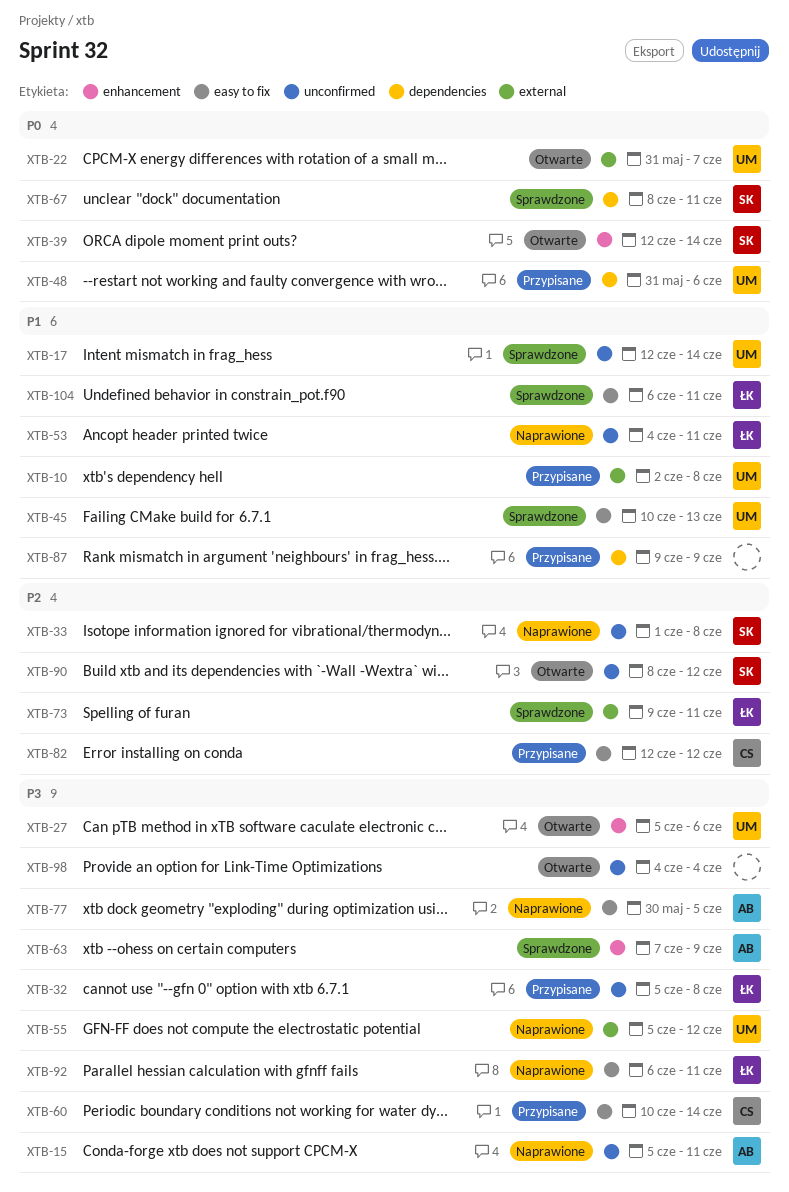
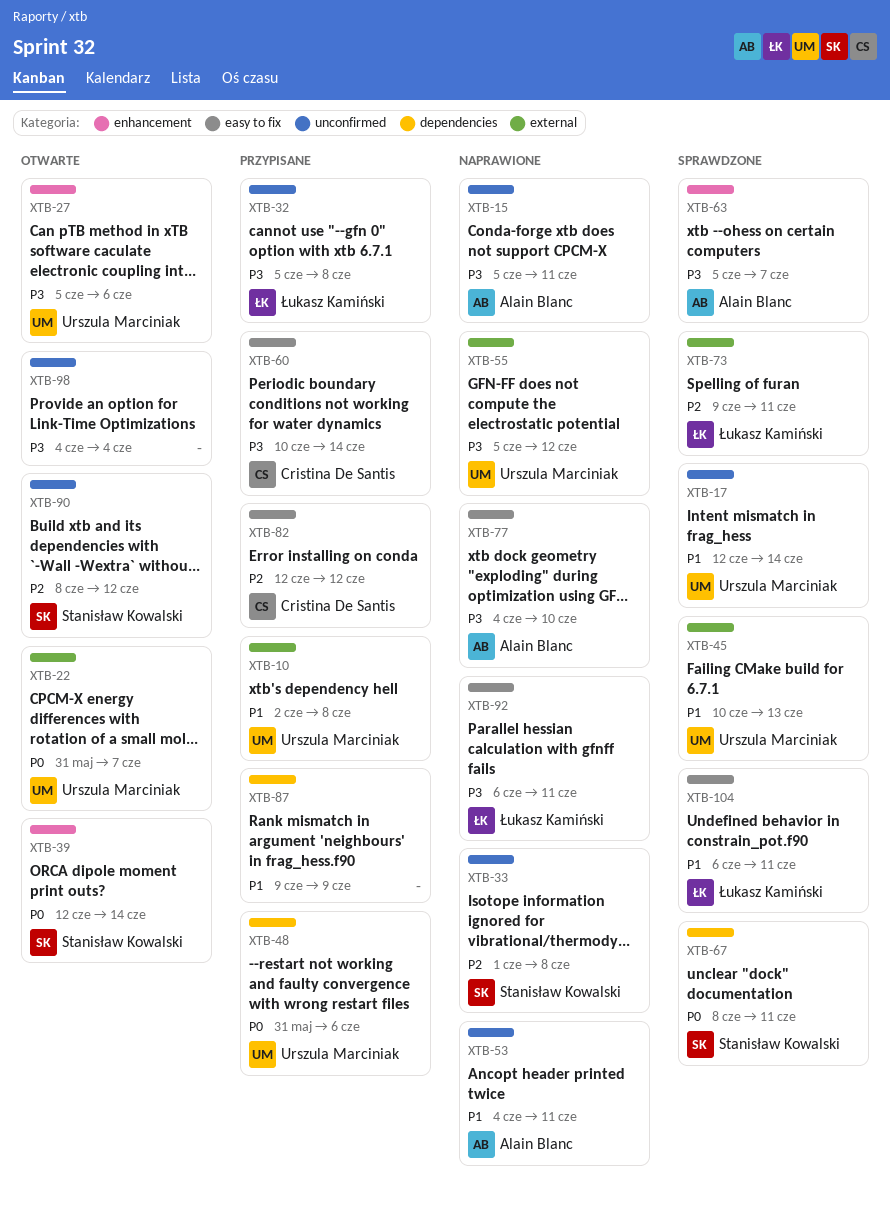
XTB-45, label: easy to fix -> external
XTB-53, owner: Łukasz Kamiński -> Alain Blanc
XTB-63, start: Jun 7 -> Jun 5
XTB-63, due: Jun 9 -> Jun 7
XTB-77, start: May 30 -> Jun 4
XTB-77, due: Jun 5 -> Jun 10

